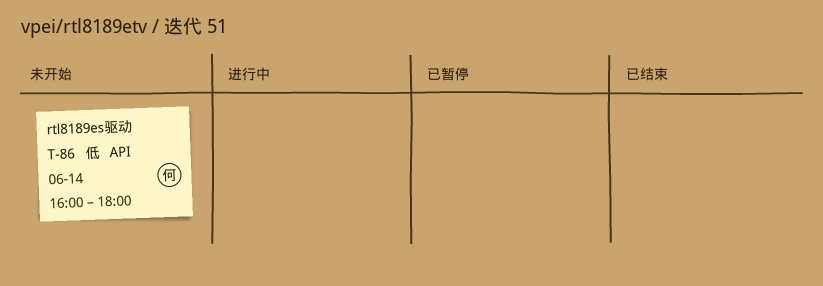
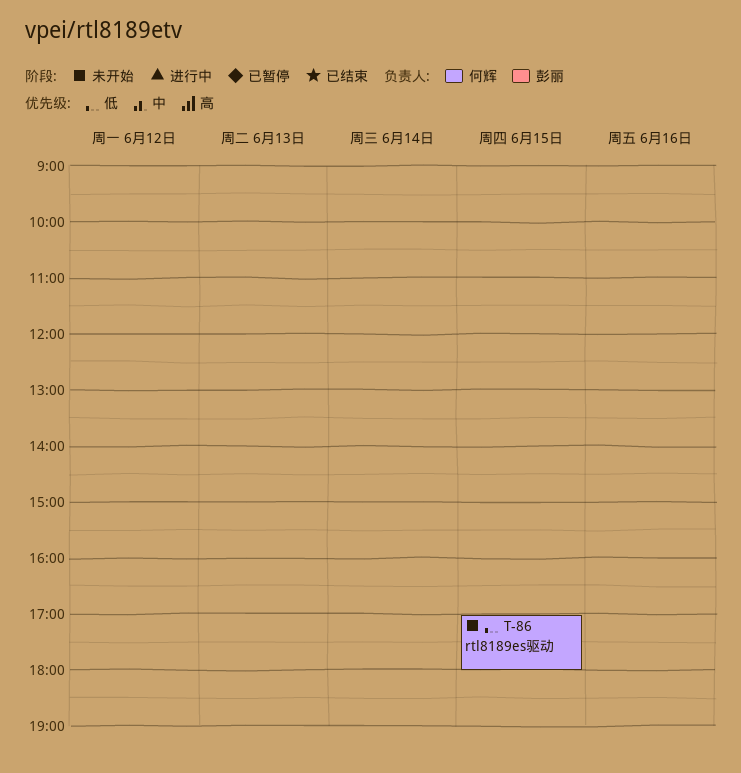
T-86, day: Jun 14 -> Jun 15
T-86, begins: 16:00 -> 17:00

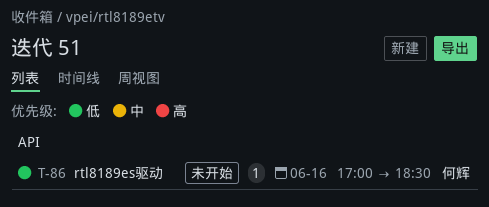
T-86, day: Jun 15 -> Jun 16
T-86, ends: 18:00 -> 18:30

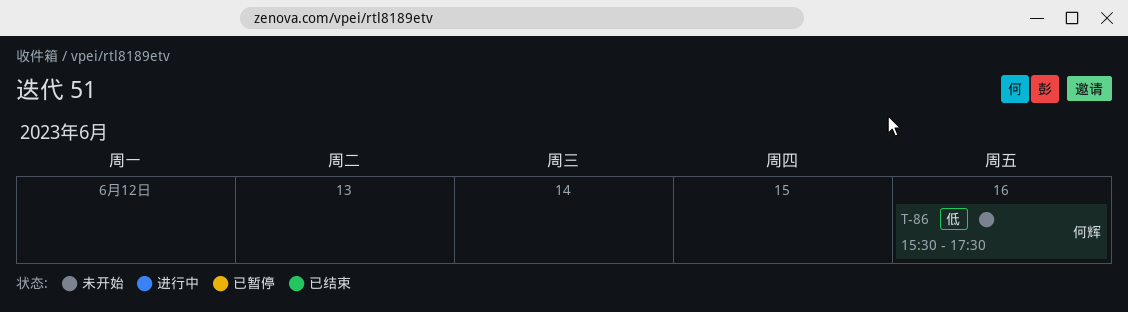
T-86, begins: 17:00 -> 15:30
T-86, ends: 18:30 -> 17:30

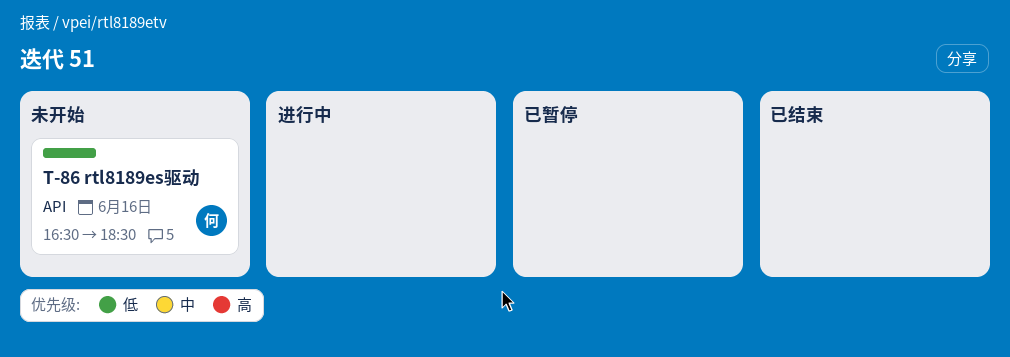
T-86, begins: 15:30 -> 16:30
T-86, ends: 17:30 -> 18:30

